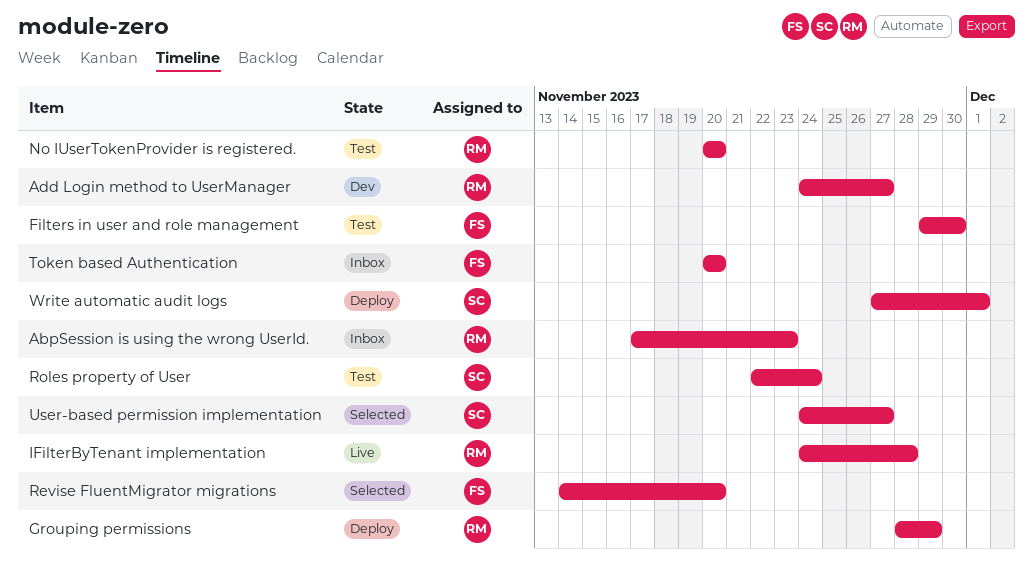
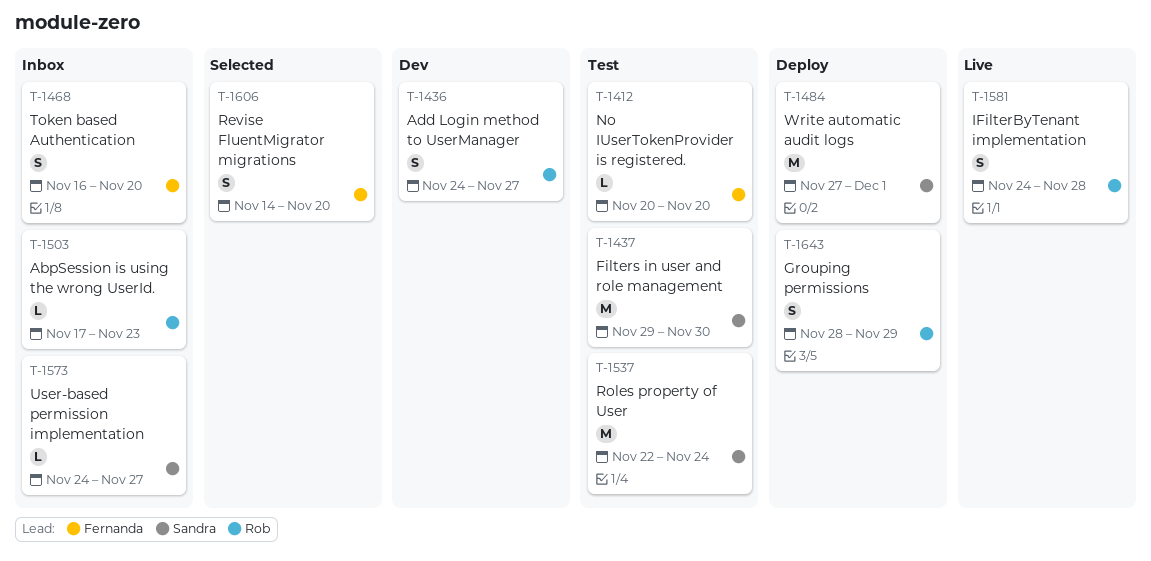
Filters in user and role management, owner: Fernanda -> Sandra
No IUserTokenProvider is registered., owner: Rob -> Fernanda
Token based Authentication, start: Nov 20 -> Nov 16
User-based permission implementation, status: Selected -> Inbox

